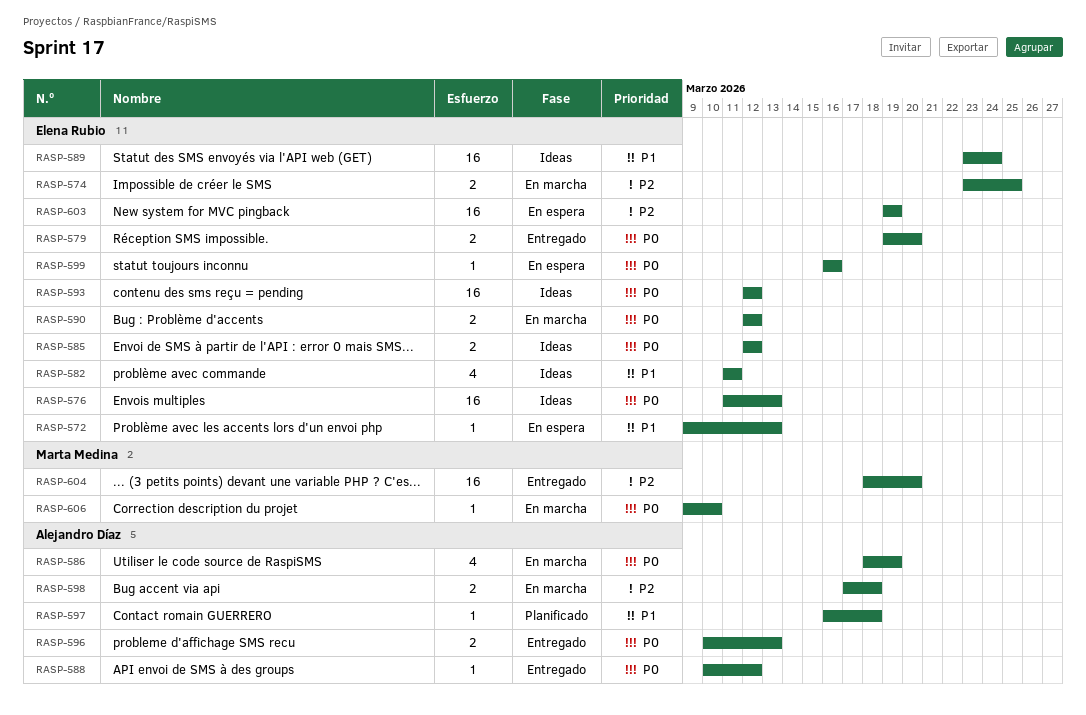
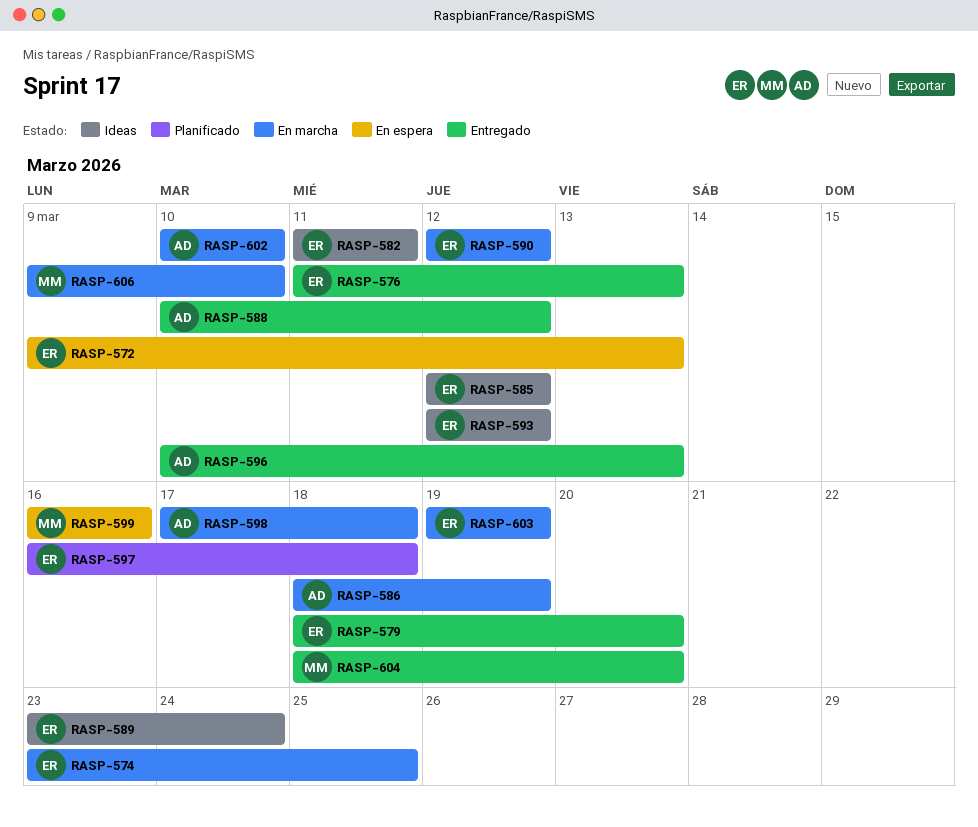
RASP-576, status: Ideas -> Entregado
RASP-579, start: Mar 19 -> Mar 18
RASP-597, owner: Alejandro Díaz -> Elena Rubio
RASP-599, owner: Elena Rubio -> Marta Medina
RASP-602: none -> present
RASP-603, status: En espera -> En marcha

